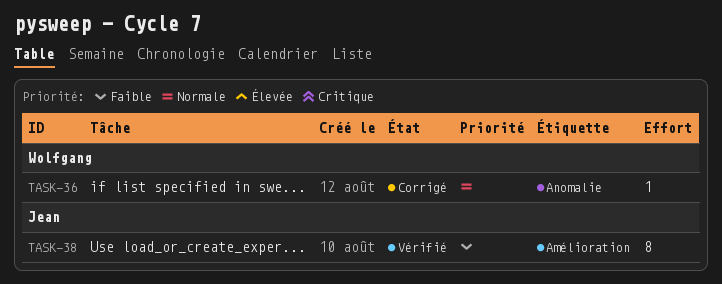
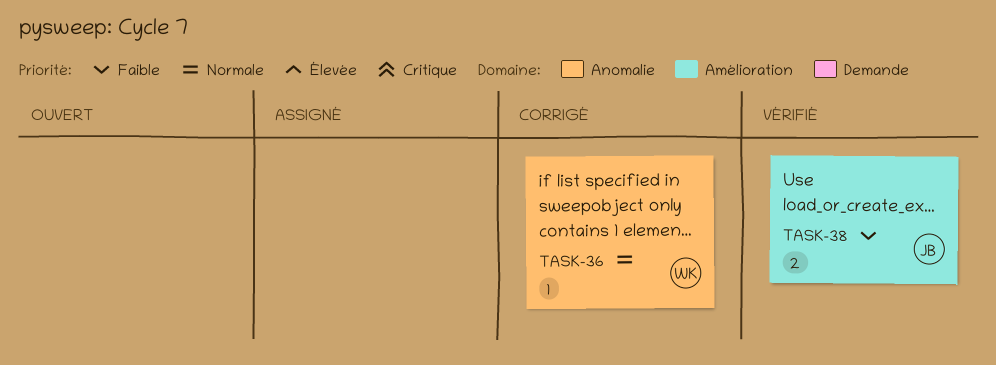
TASK-38, estimate: 8 -> 2

